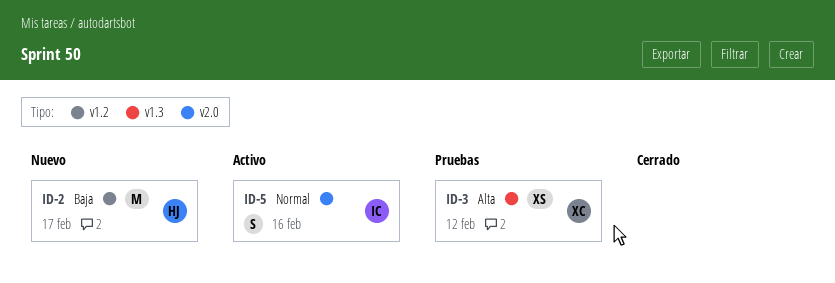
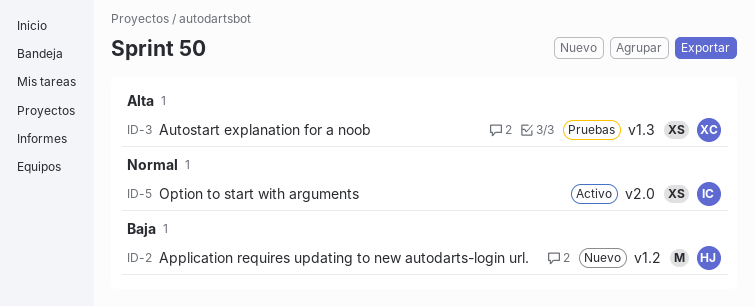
ID-5, estimate: S -> XS

